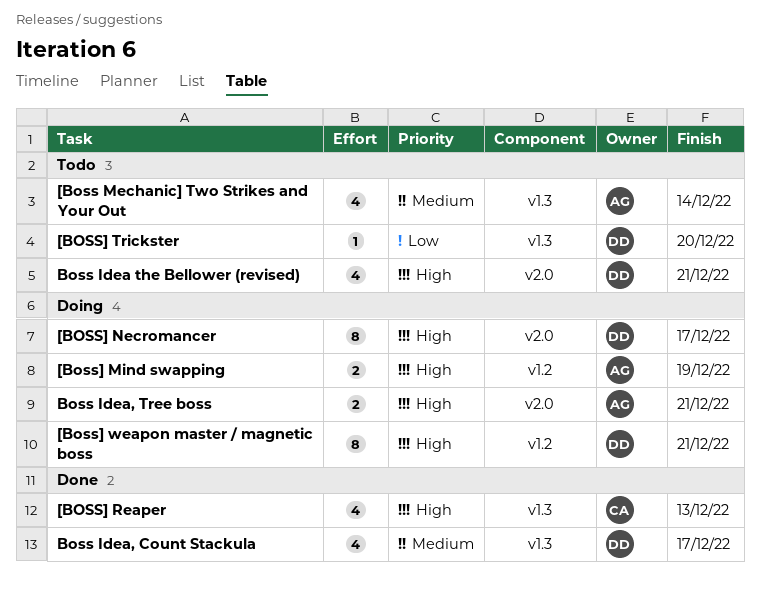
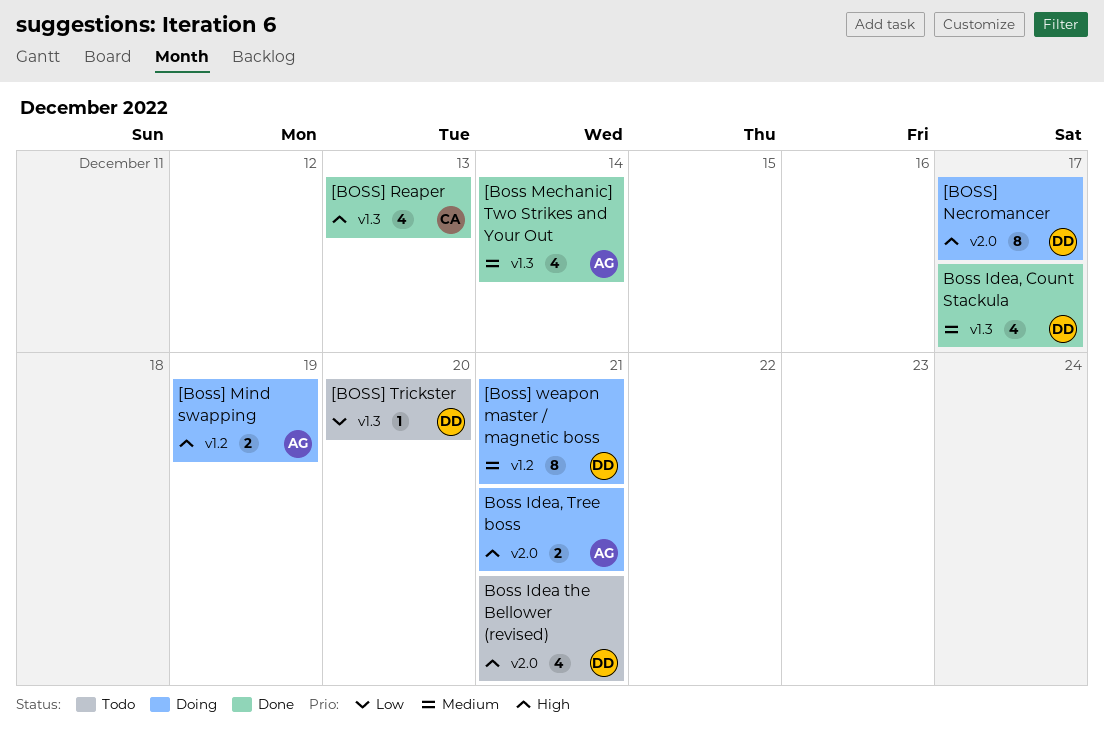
[Boss Mechanic] Two Strikes and Your Out, status: Todo -> Done
[Boss] weapon master / magnetic boss, priority: High -> Medium

